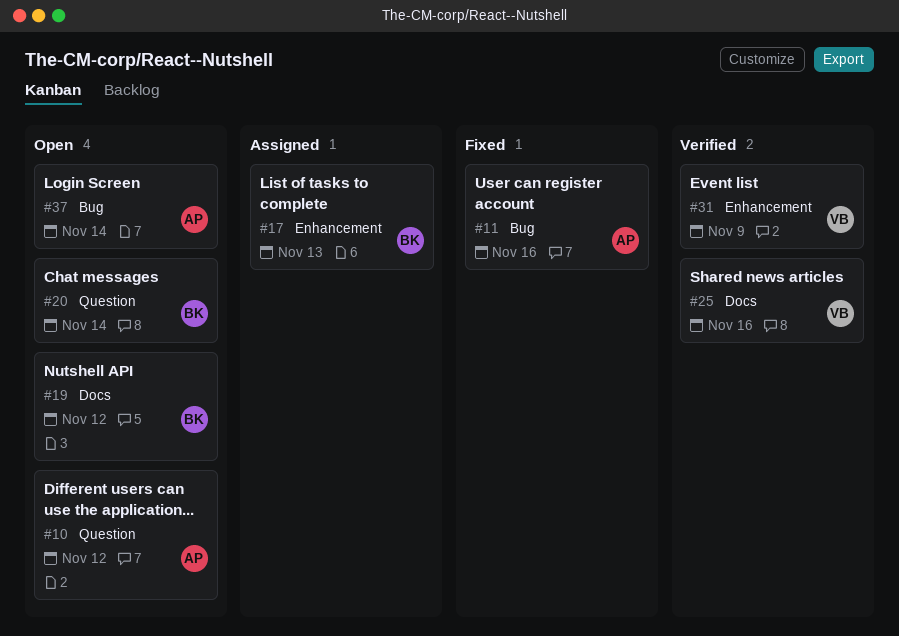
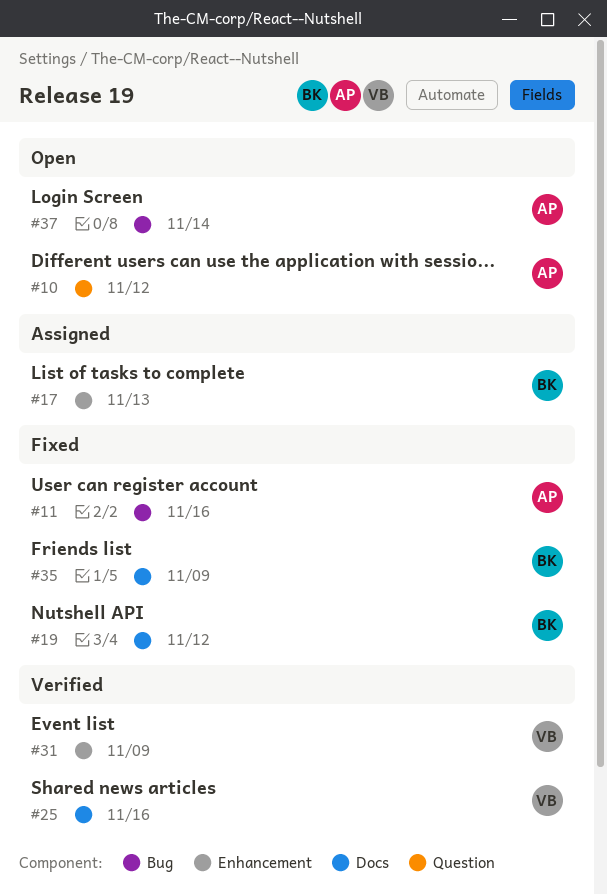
#19, status: Open -> Fixed
#20: present -> none
#35: none -> present

